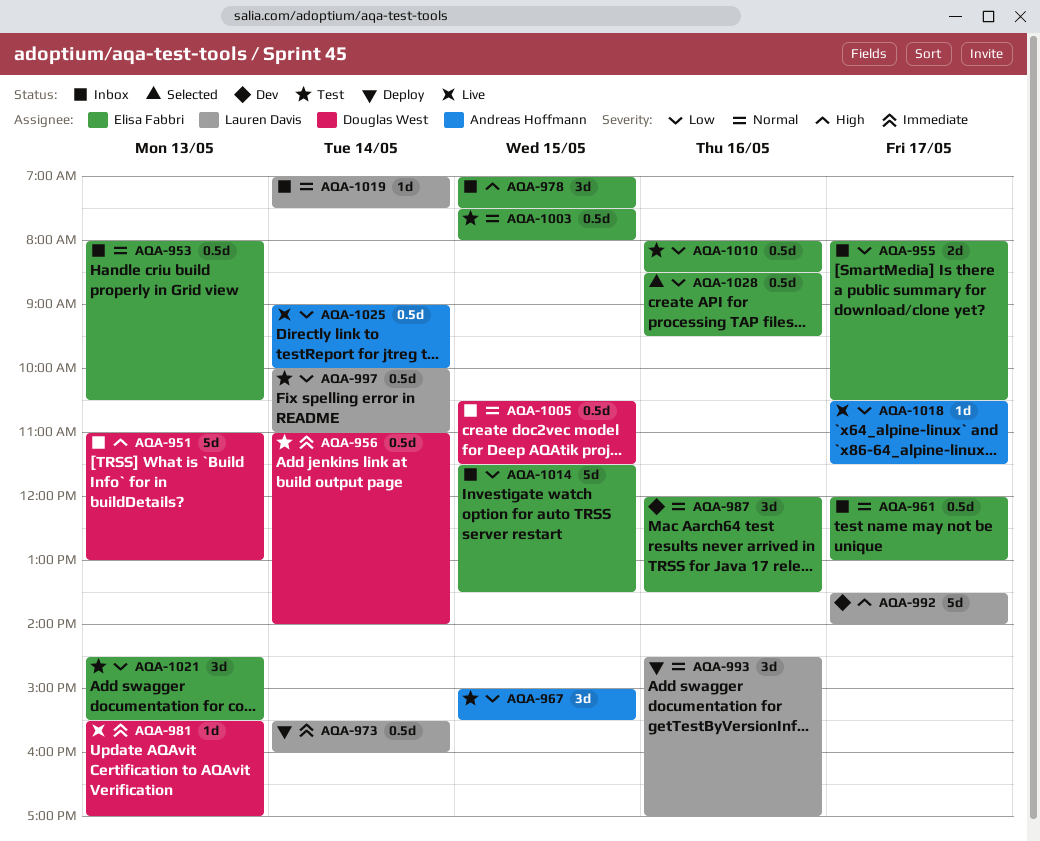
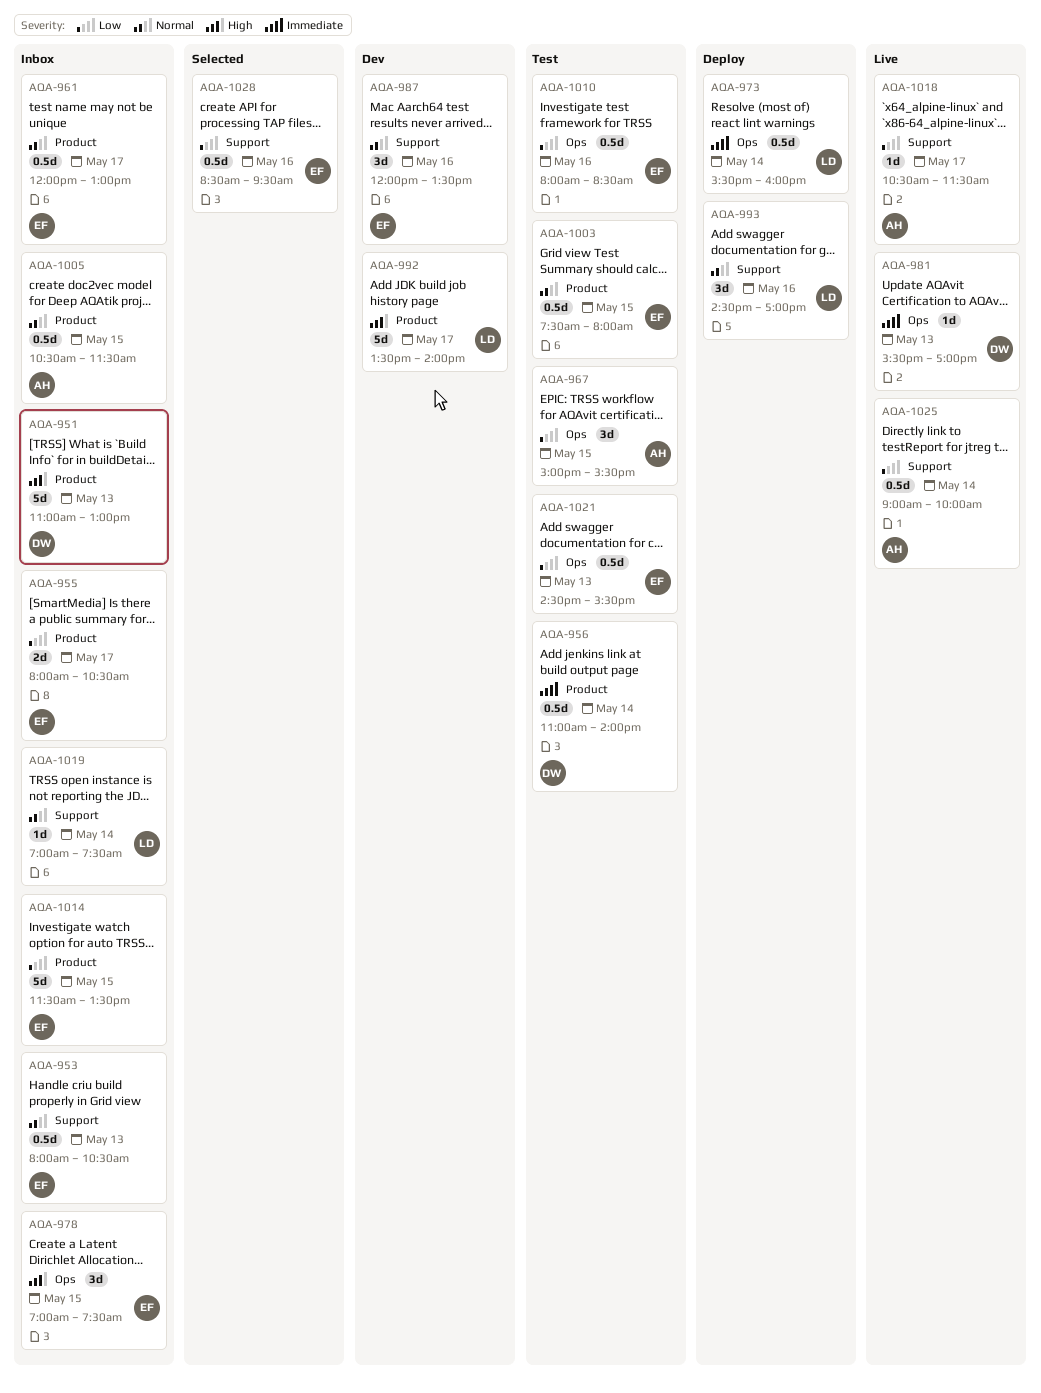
AQA-997: present -> none
AQA-1005, owner: Douglas West -> Andreas Hoffmann
AQA-1021, estimate: 3d -> 0.5d

